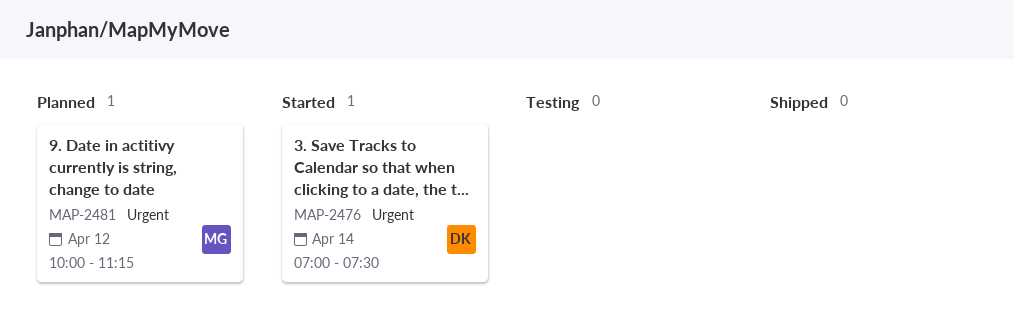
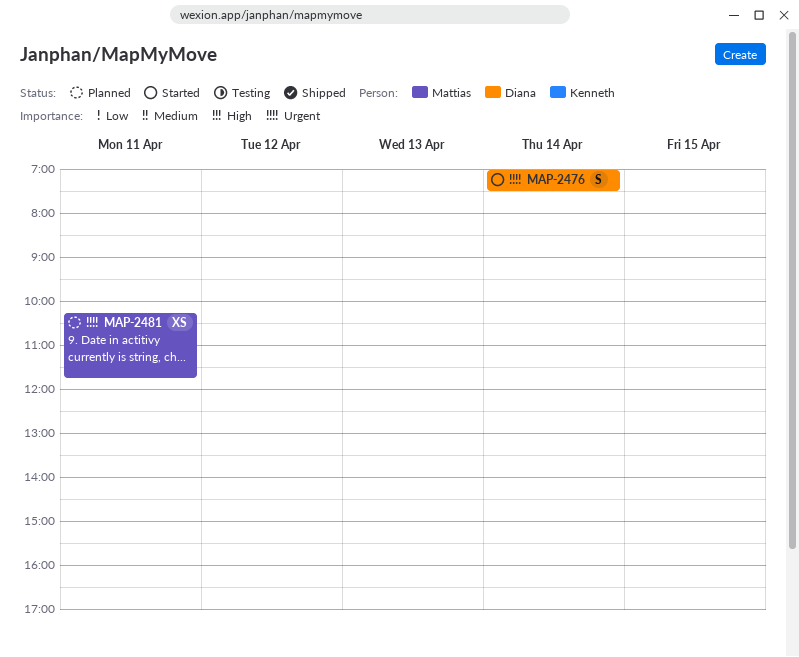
MAP-2481, day: Apr 12 -> Apr 11
MAP-2481, begins: 10:00 -> 10:15
MAP-2481, ends: 11:15 -> 11:45

